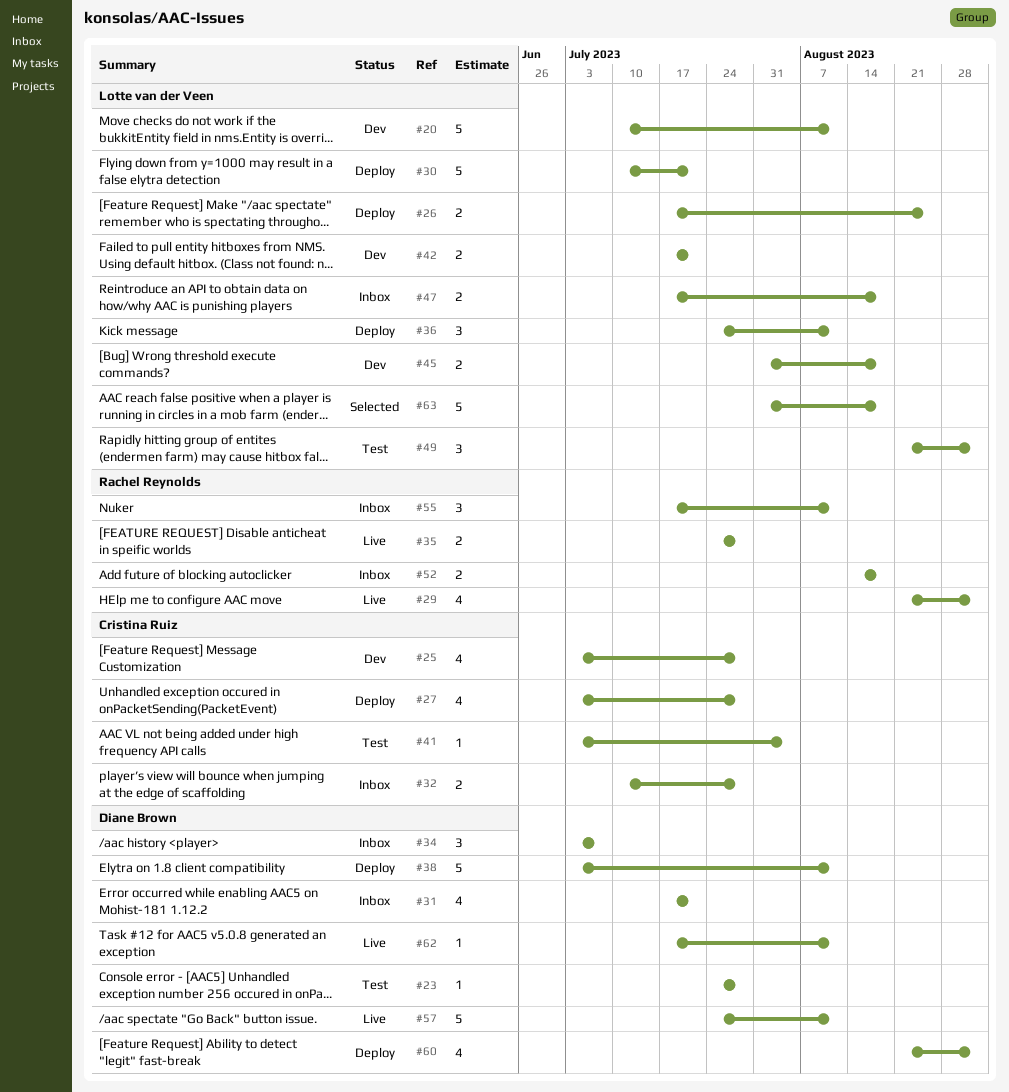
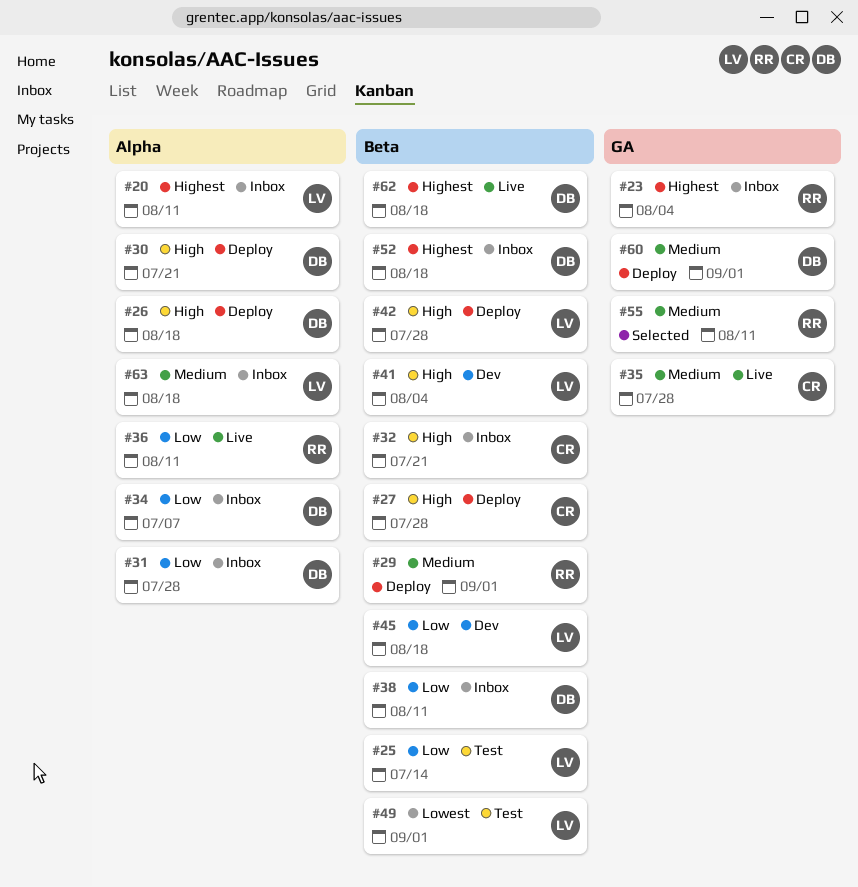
#20, status: Dev -> Inbox
#23, status: Test -> Inbox
#23, owner: Diane Brown -> Rachel Reynolds
#23, due: Jul 28 -> Aug 4
#25, status: Dev -> Test
#25, owner: Cristina Ruiz -> Lotte van der Veen
#25, due: Jul 28 -> Jul 14
#26, owner: Lotte van der Veen -> Diane Brown
#26, due: Aug 25 -> Aug 18
#29, status: Live -> Deploy
#30, owner: Lotte van der Veen -> Diane Brown
#31, due: Jul 21 -> Jul 28
#32, due: Jul 28 -> Jul 21
#35, owner: Rachel Reynolds -> Cristina Ruiz
#36, status: Deploy -> Live
#36, owner: Lotte van der Veen -> Rachel Reynolds
#38, status: Deploy -> Inbox
#41, status: Test -> Dev
#41, owner: Cristina Ruiz -> Lotte van der Veen
#42, status: Dev -> Deploy
#42, due: Jul 21 -> Jul 28
#47: present -> none
#52, owner: Rachel Reynolds -> Diane Brown
#55, status: Inbox -> Selected
#57: present -> none
#62, due: Aug 11 -> Aug 18
#63, status: Selected -> Inbox

